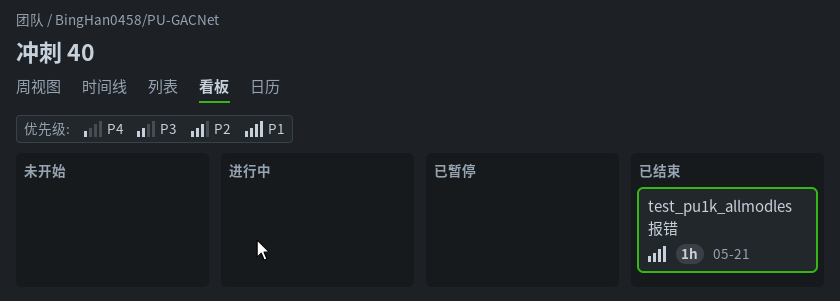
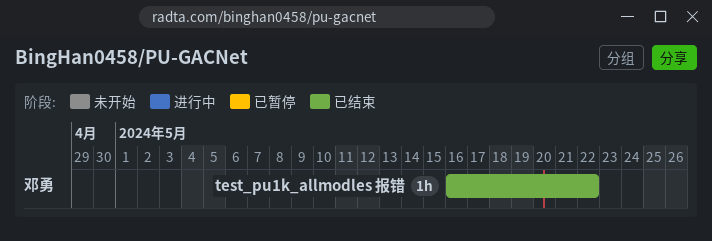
test_pu1k_allmodles 报错, due: May 21 -> May 22

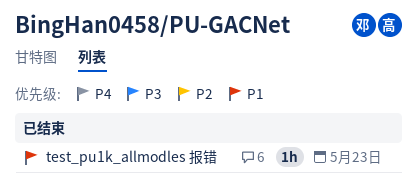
test_pu1k_allmodles 报错, due: May 22 -> May 23

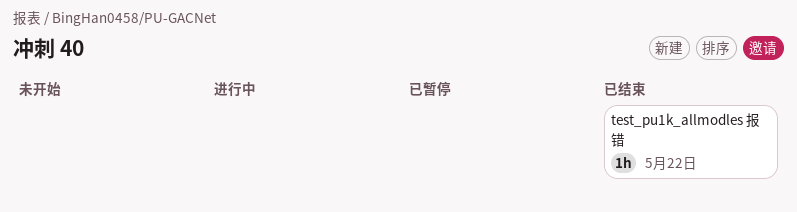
test_pu1k_allmodles 报错, due: May 23 -> May 22

